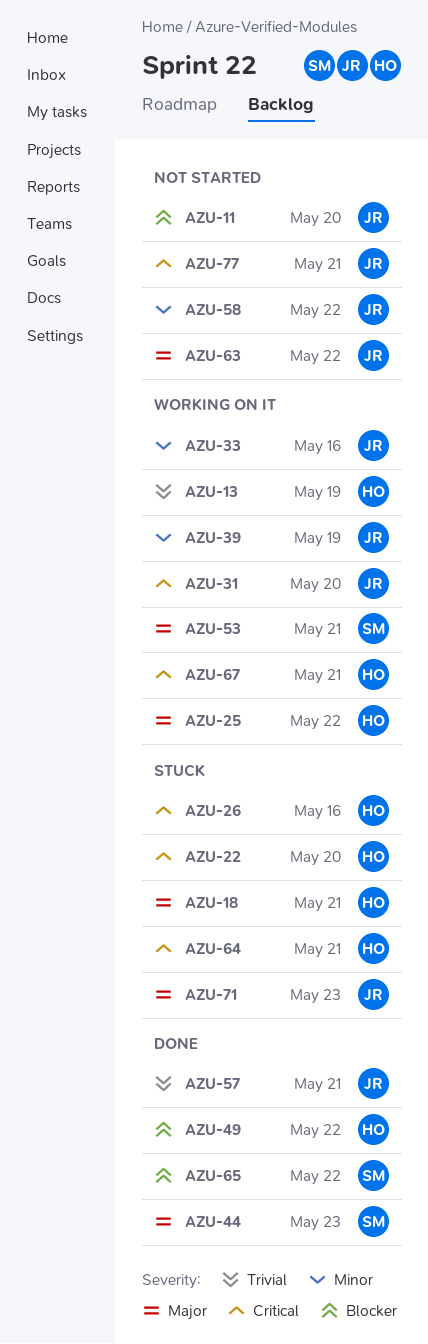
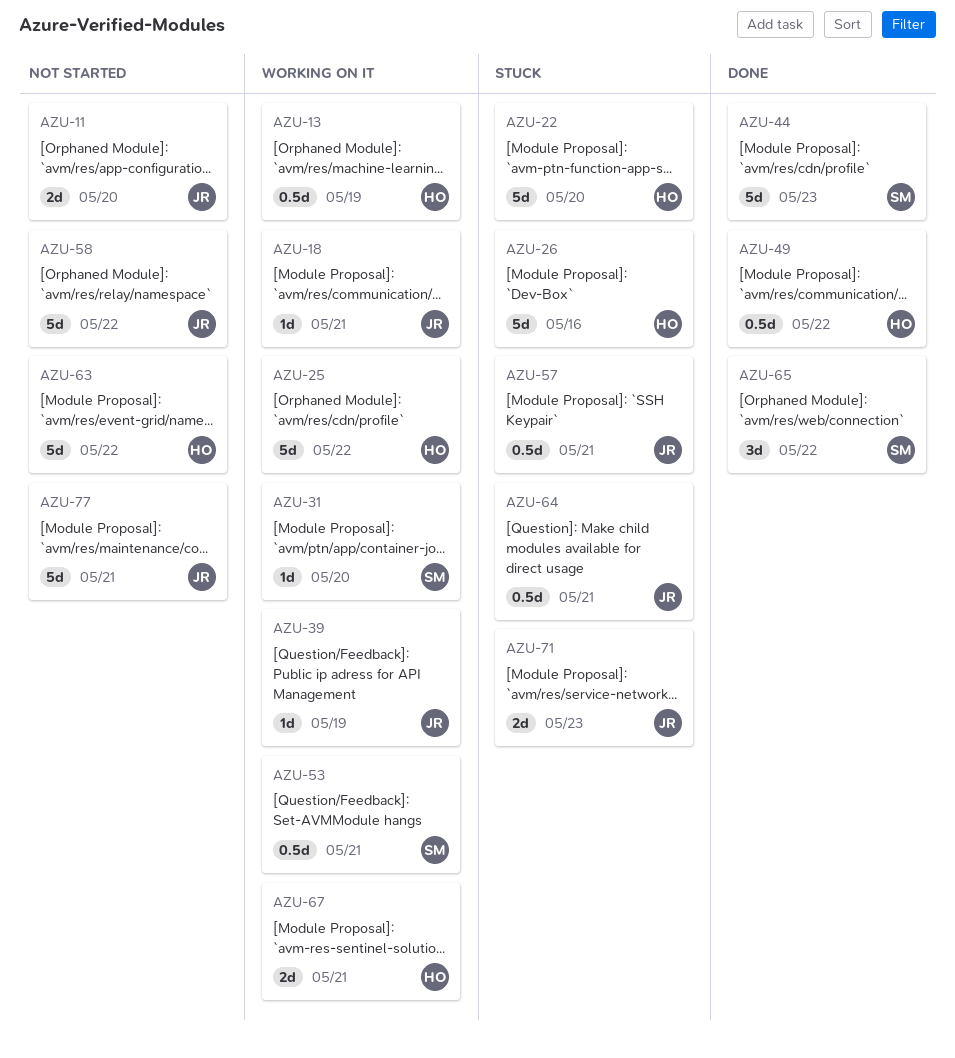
AZU-18, status: Stuck -> Working on it
AZU-18, owner: HO -> JR
AZU-31, owner: JR -> SM
AZU-33: present -> none
AZU-57, status: Done -> Stuck
AZU-63, owner: JR -> HO
AZU-64, owner: HO -> JR

